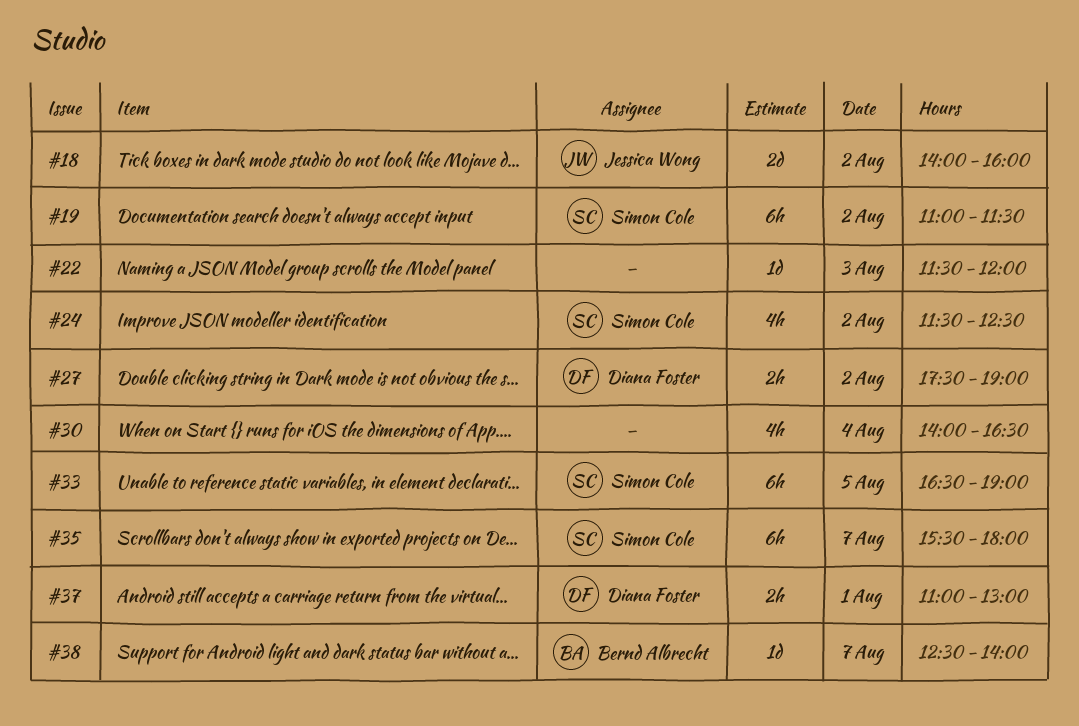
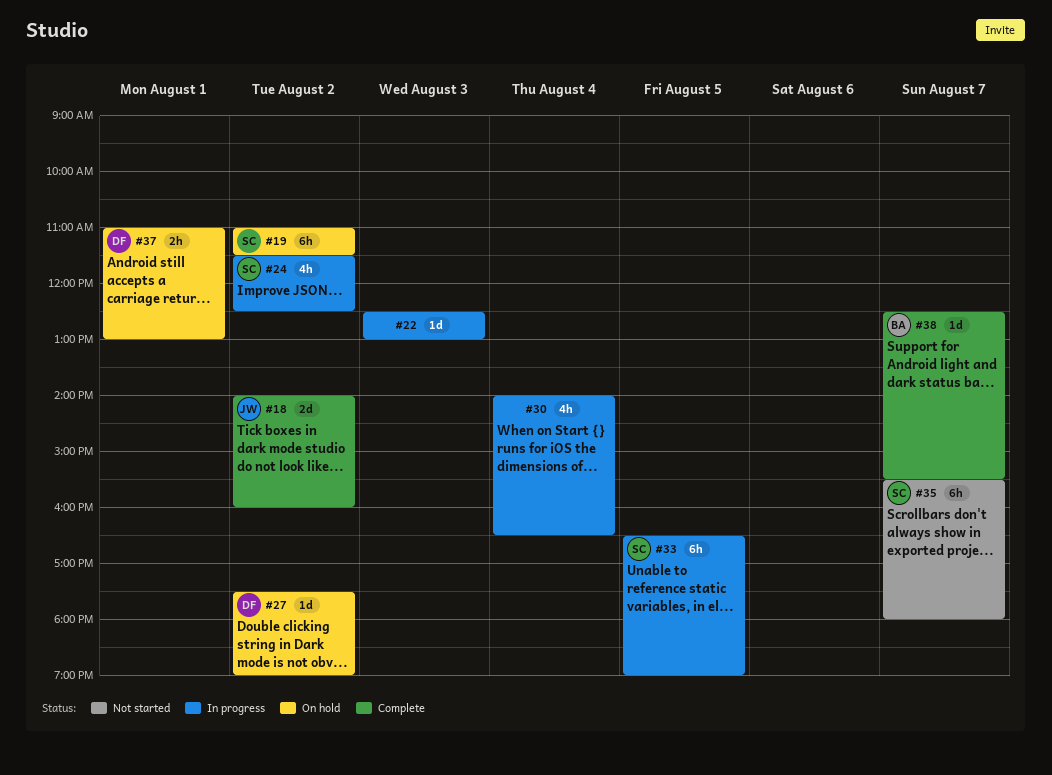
#22, begins: 11:30 -> 12:30
#22, ends: 12:00 -> 13:00
#27, estimate: 2h -> 1d
#38, ends: 14:00 -> 15:30

